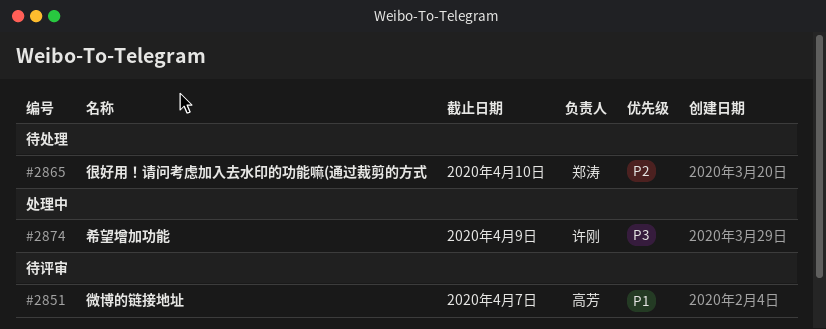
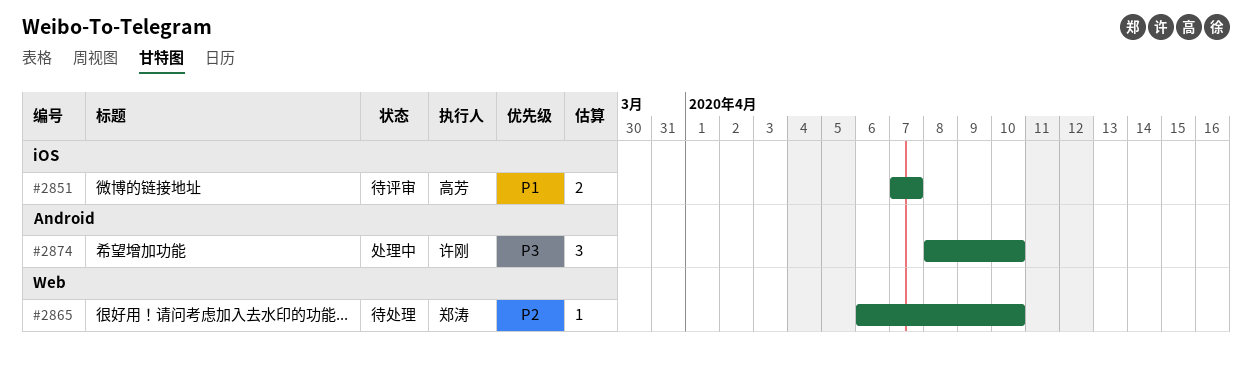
#2874, due: Apr 9 -> Apr 10

